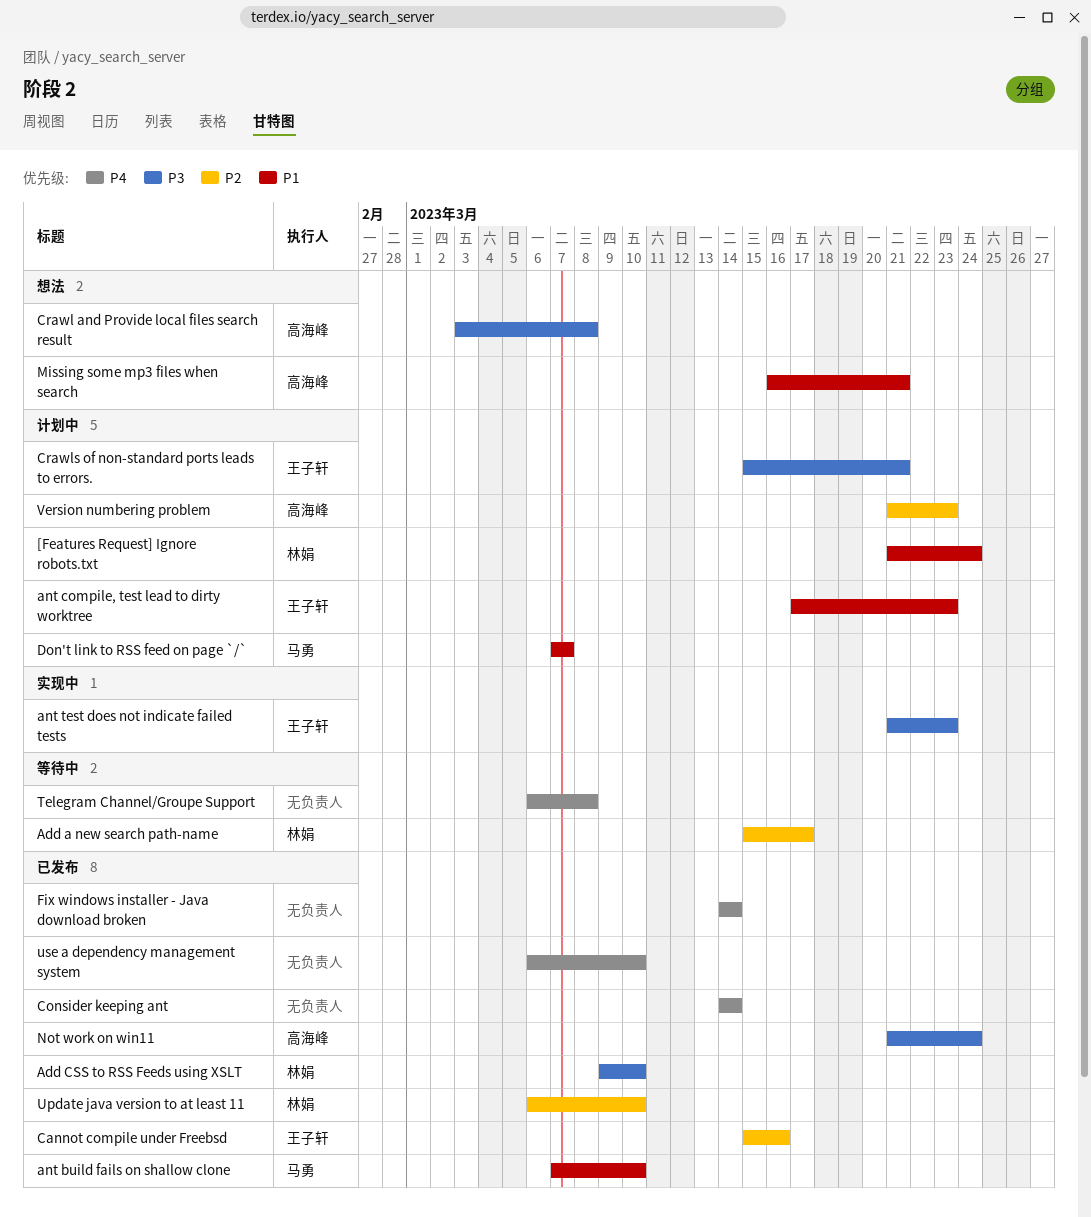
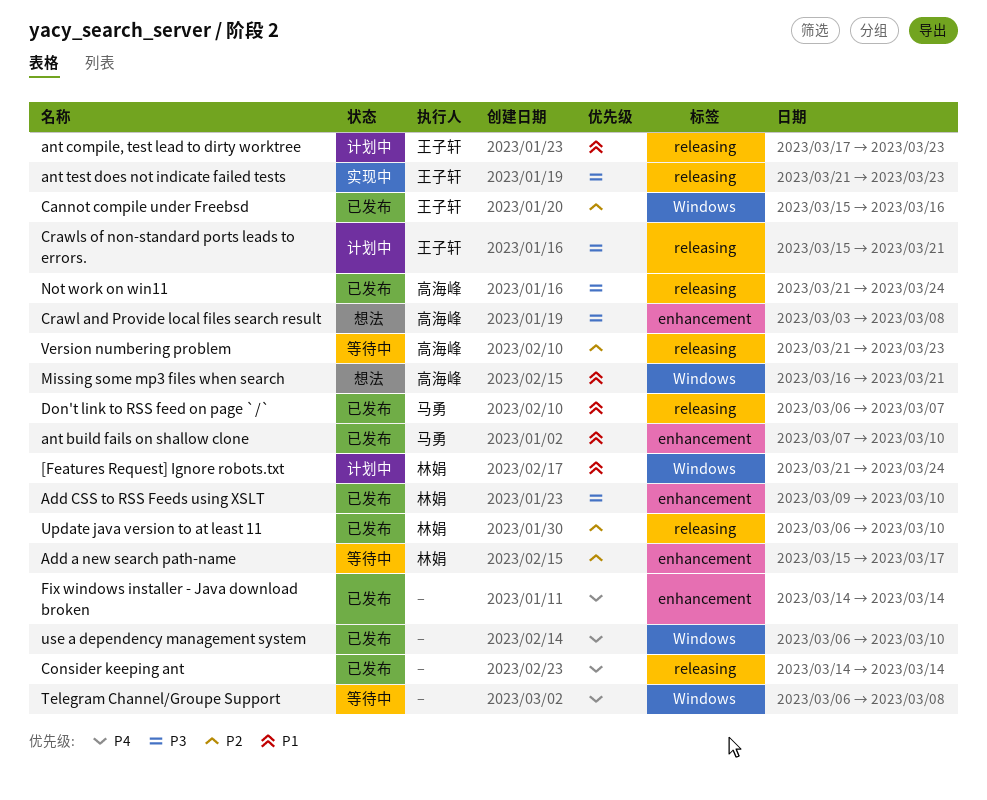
Don't link to RSS feed on page `/`, status: 计划中 -> 已发布
Don't link to RSS feed on page `/`, start: Mar 7 -> Mar 6
Version numbering problem, status: 计划中 -> 等待中

